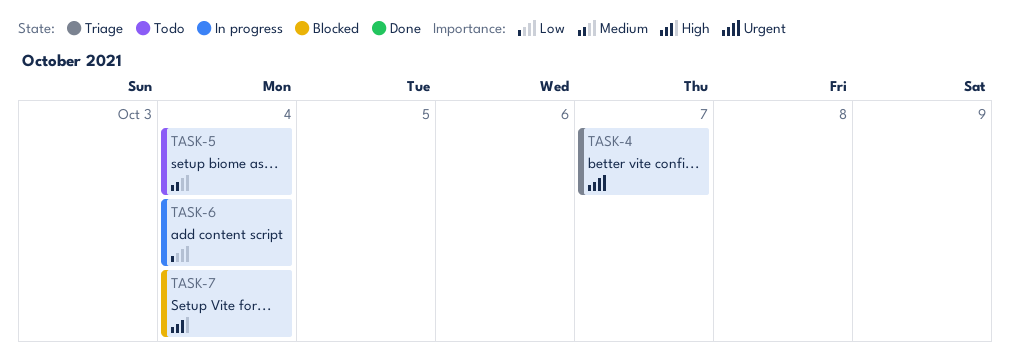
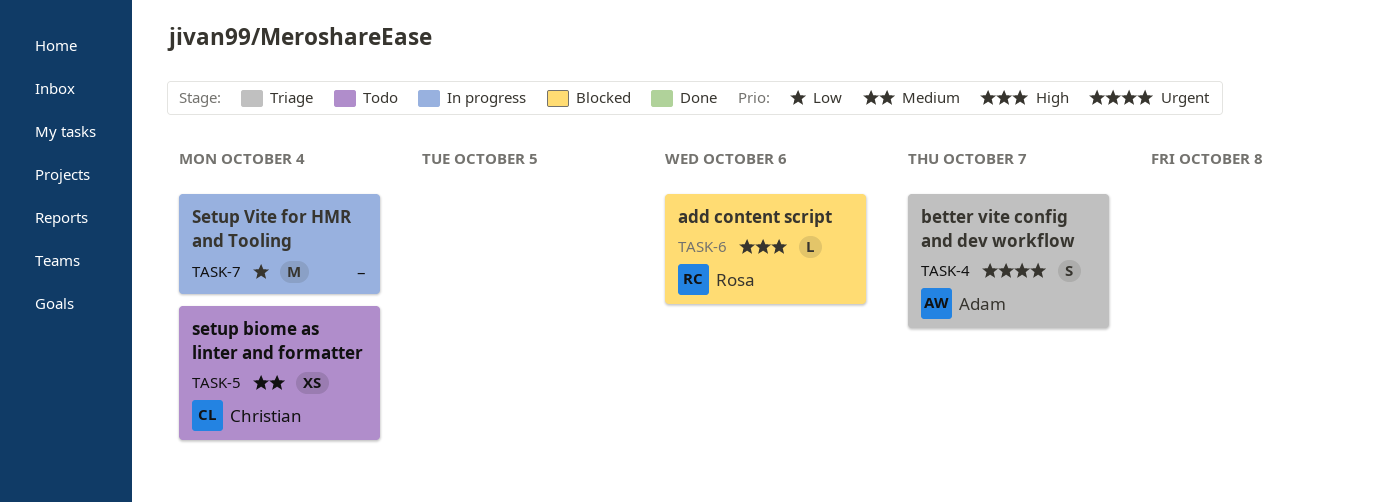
TASK-6, status: In progress -> Blocked
TASK-6, priority: Low -> High
TASK-6, due: Oct 4 -> Oct 6
TASK-7, status: Blocked -> In progress
TASK-7, priority: High -> Low

